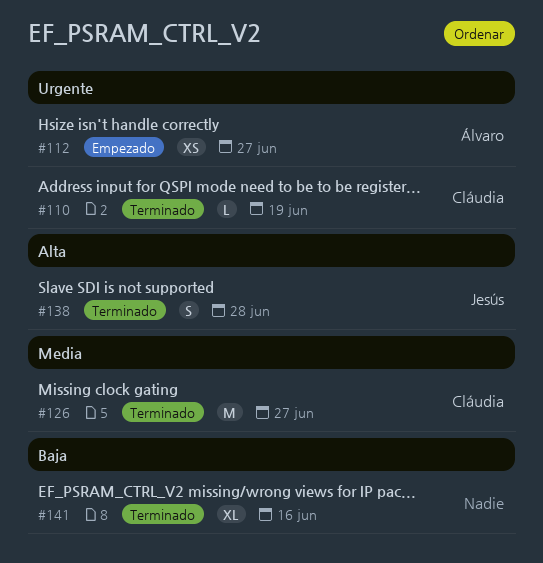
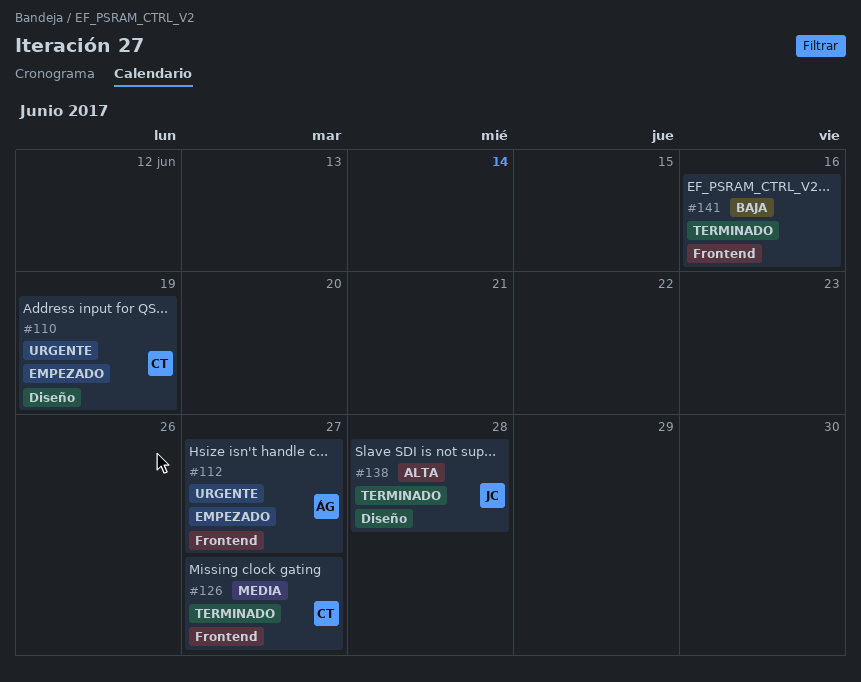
#110, status: Terminado -> Empezado

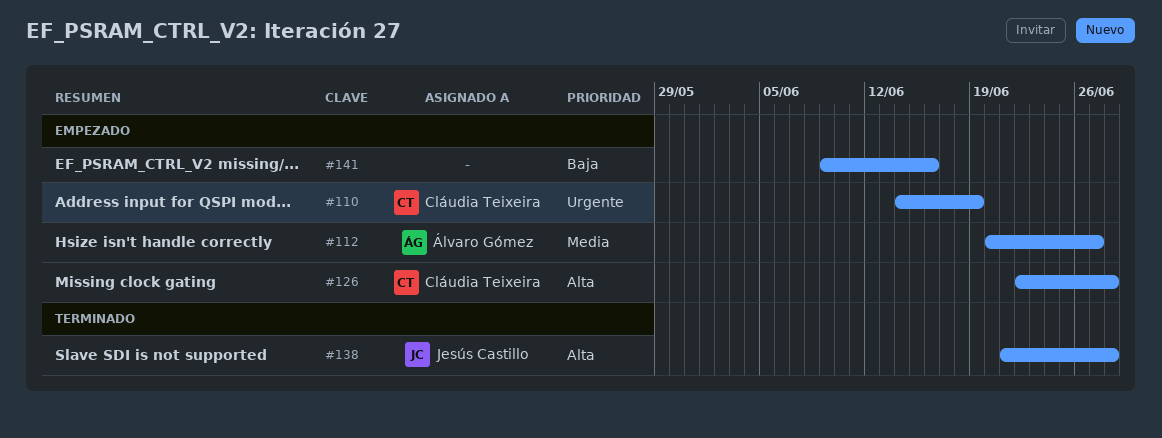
#112, priority: Urgente -> Media
#126, status: Terminado -> Empezado
#126, priority: Media -> Alta
#126, due: Jun 27 -> Jun 28
#141, status: Terminado -> Empezado

